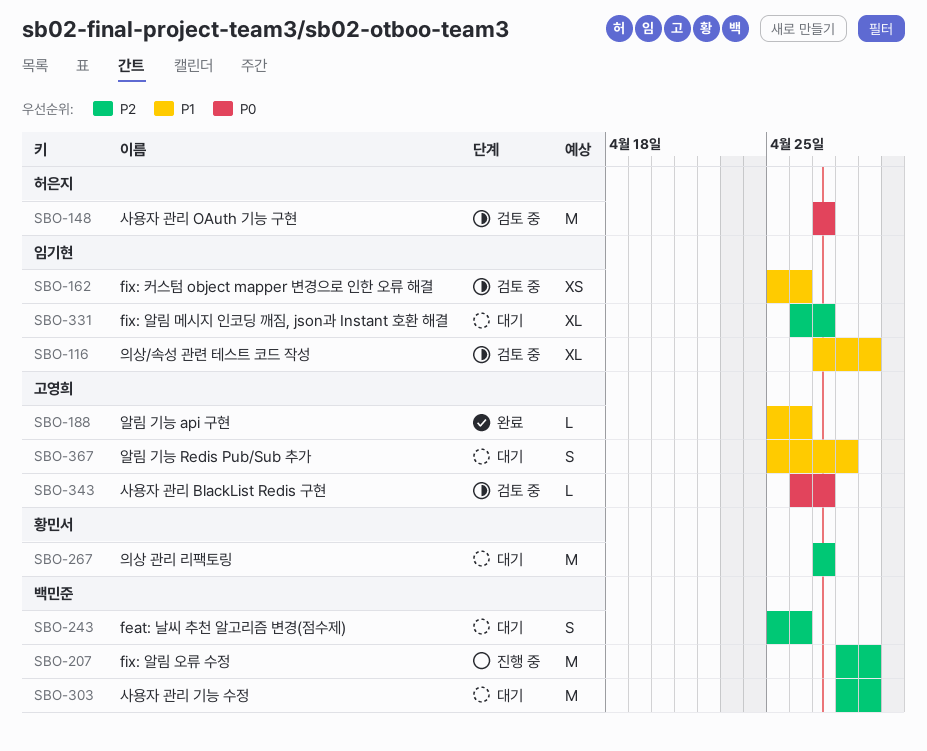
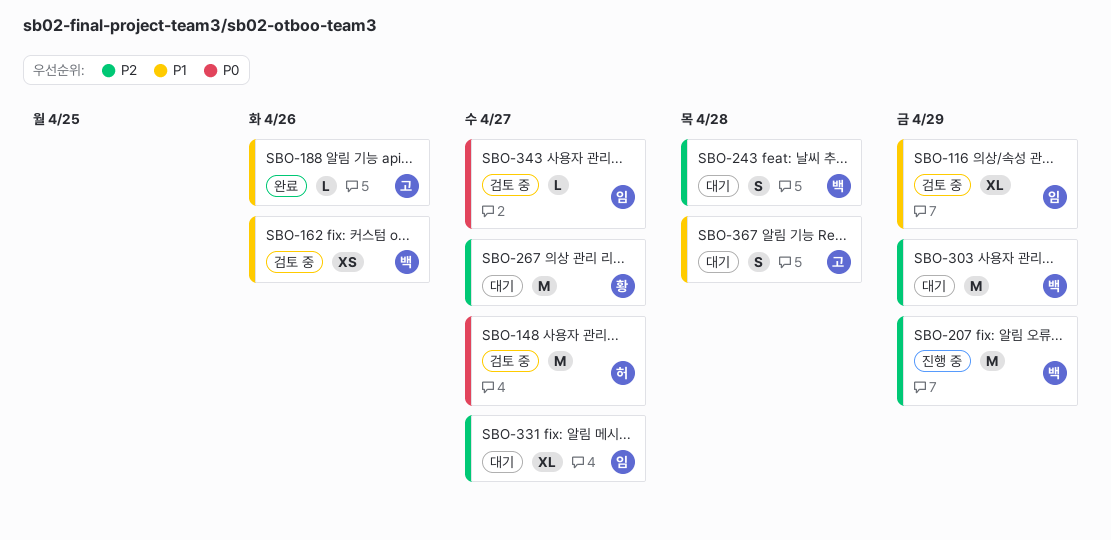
SBO-162, owner: 임기현 -> 백민준
SBO-243, due: Apr 26 -> Apr 28
SBO-343, owner: 고영희 -> 임기현

